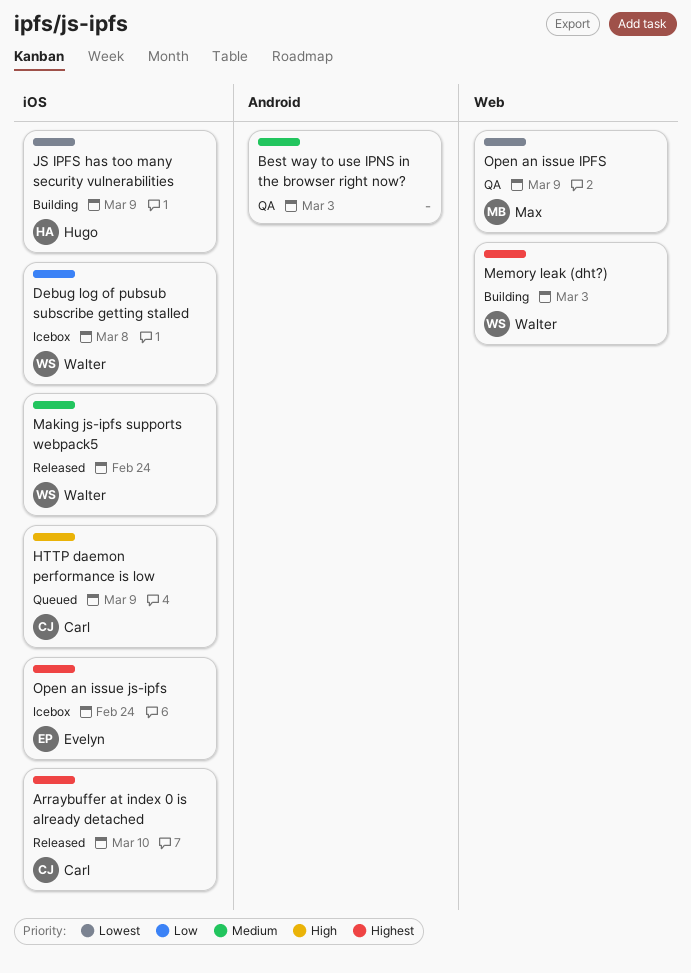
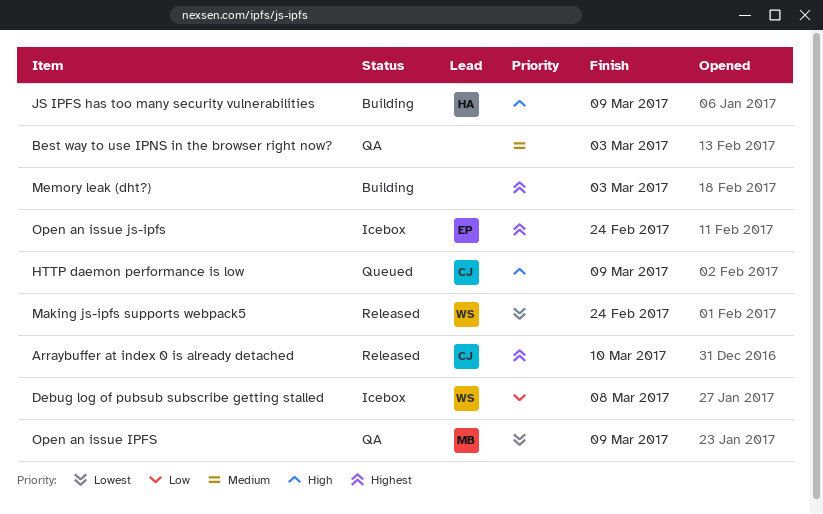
JS IPFS has too many security vulnerabilities, priority: Lowest -> High
Making js-ipfs supports webpack5, priority: Medium -> Lowest
Memory leak (dht?), owner: Walter -> none

